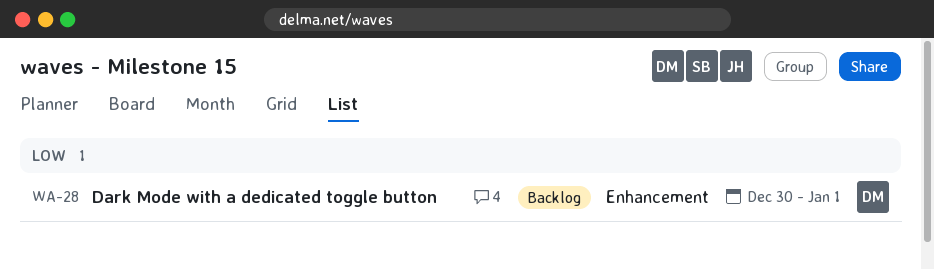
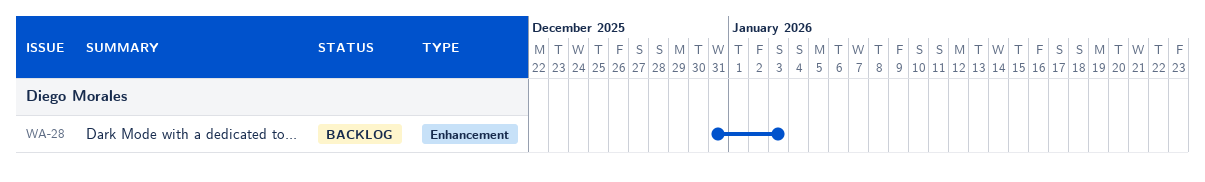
WA-28, start: Dec 30 -> Dec 31
WA-28, due: Jan 1 -> Jan 3

